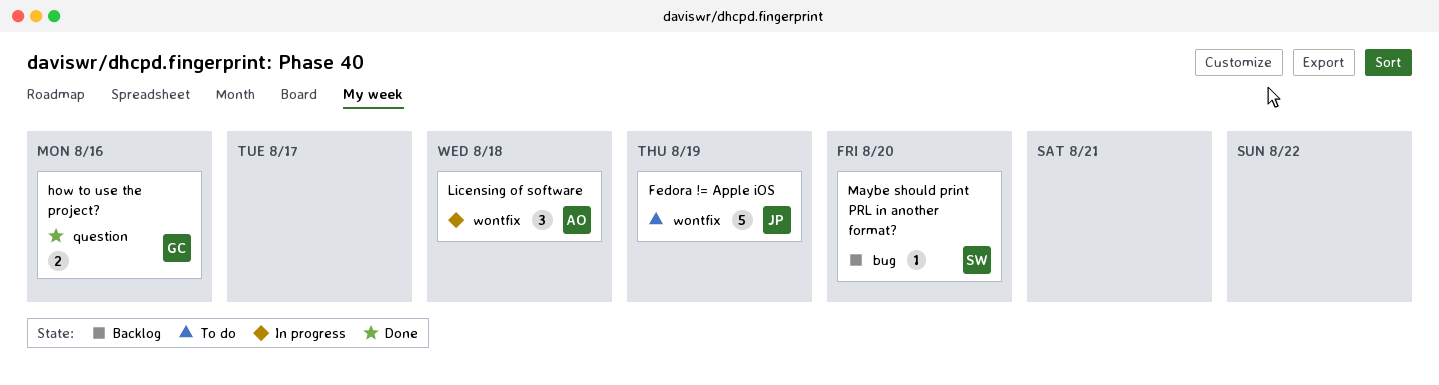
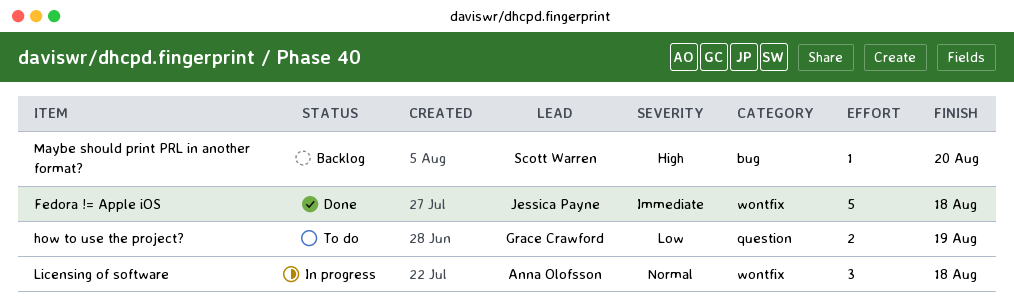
Fedora != Apple iOS, status: To do -> Done
Fedora != Apple iOS, due: Aug 19 -> Aug 18
how to use the project?, status: Done -> To do
how to use the project?, due: Aug 16 -> Aug 19

